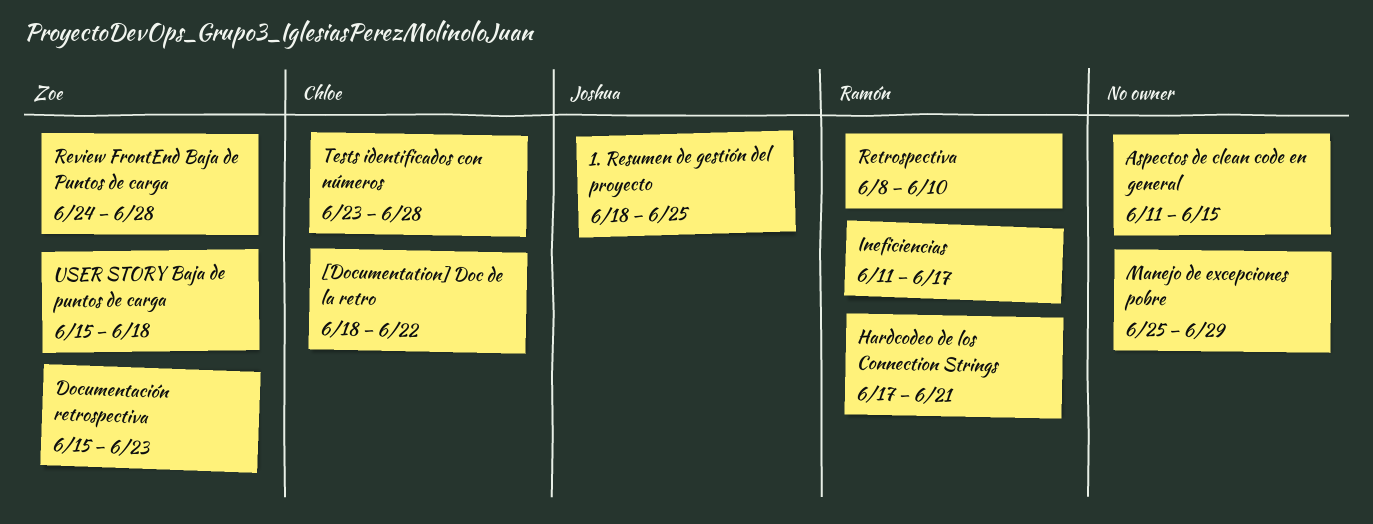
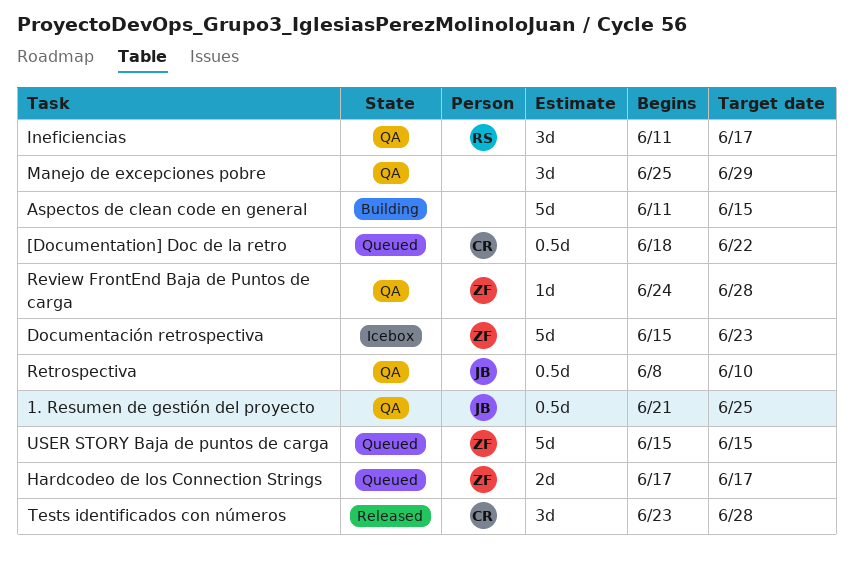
1. Resumen de gestión del proyecto, start: Jun 18 -> Jun 21
Hardcodeo de los Connection Strings, owner: Ramón -> Zoe
Hardcodeo de los Connection Strings, due: Jun 21 -> Jun 17
Retrospectiva, owner: Ramón -> Joshua
USER STORY Baja de puntos de carga, due: Jun 18 -> Jun 15

